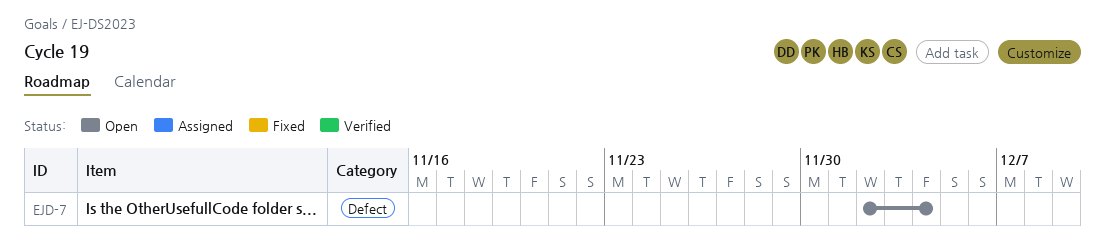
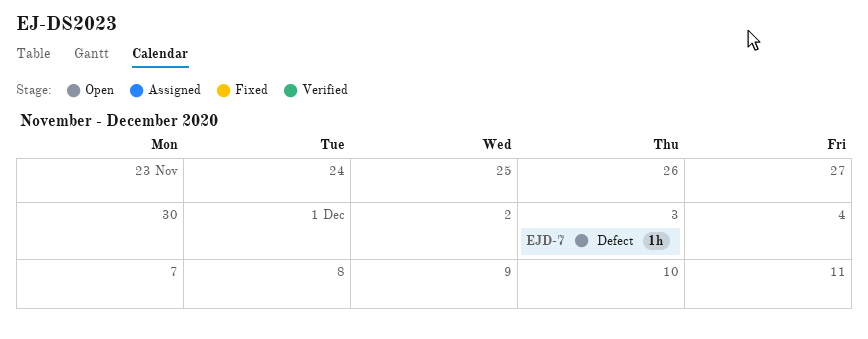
EJD-7, due: Dec 4 -> Dec 3

